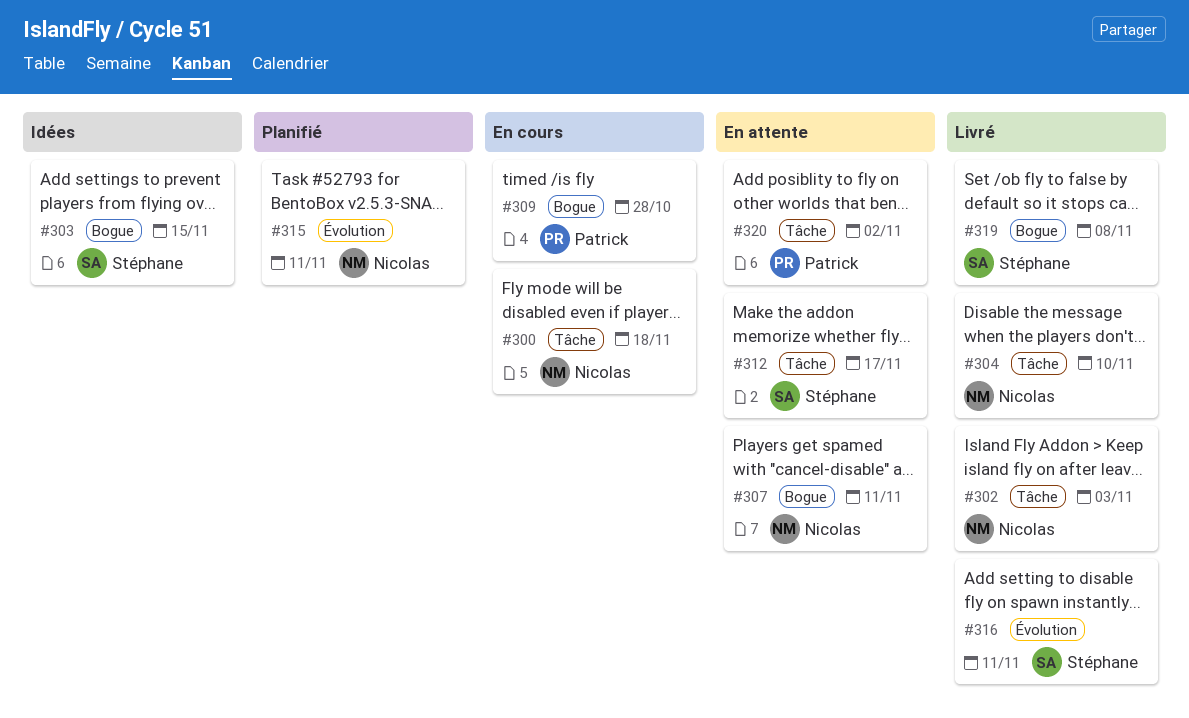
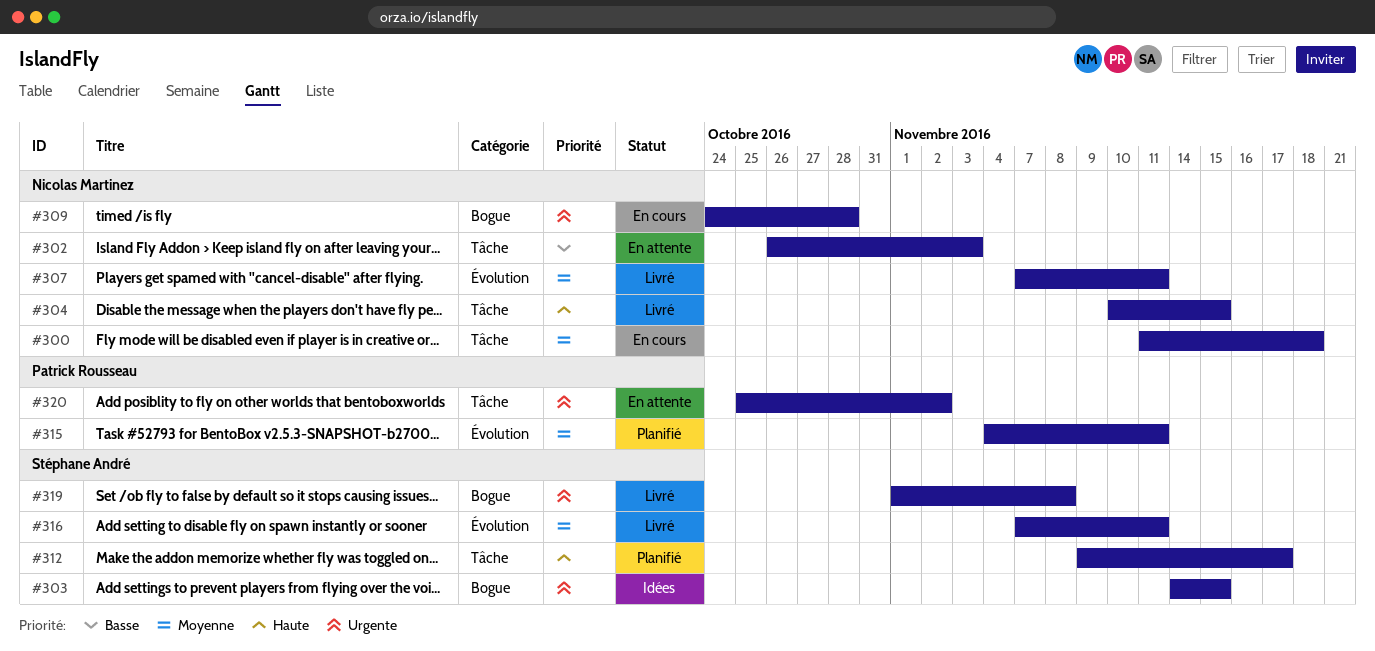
#302, status: Livré -> En attente
#304, due: Nov 10 -> Nov 15
#307, status: En attente -> Livré
#307, label: Bogue -> Évolution
#309, owner: Patrick Rousseau -> Nicolas Martinez
#312, status: En attente -> Planifié
#315, owner: Nicolas Martinez -> Patrick Rousseau

